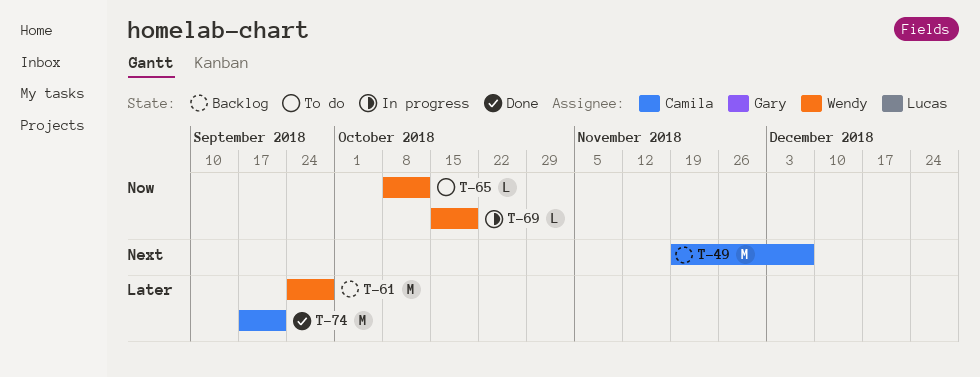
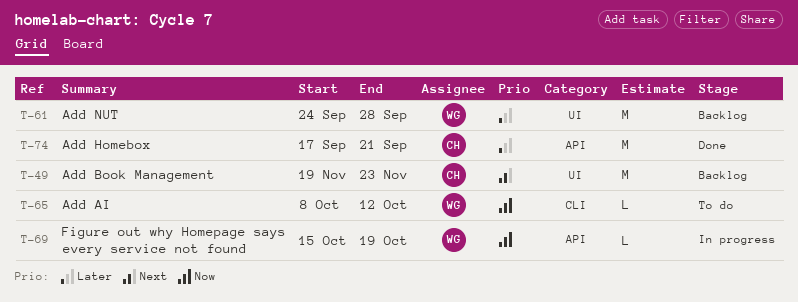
T-49, due: Dec 7 -> Nov 23

